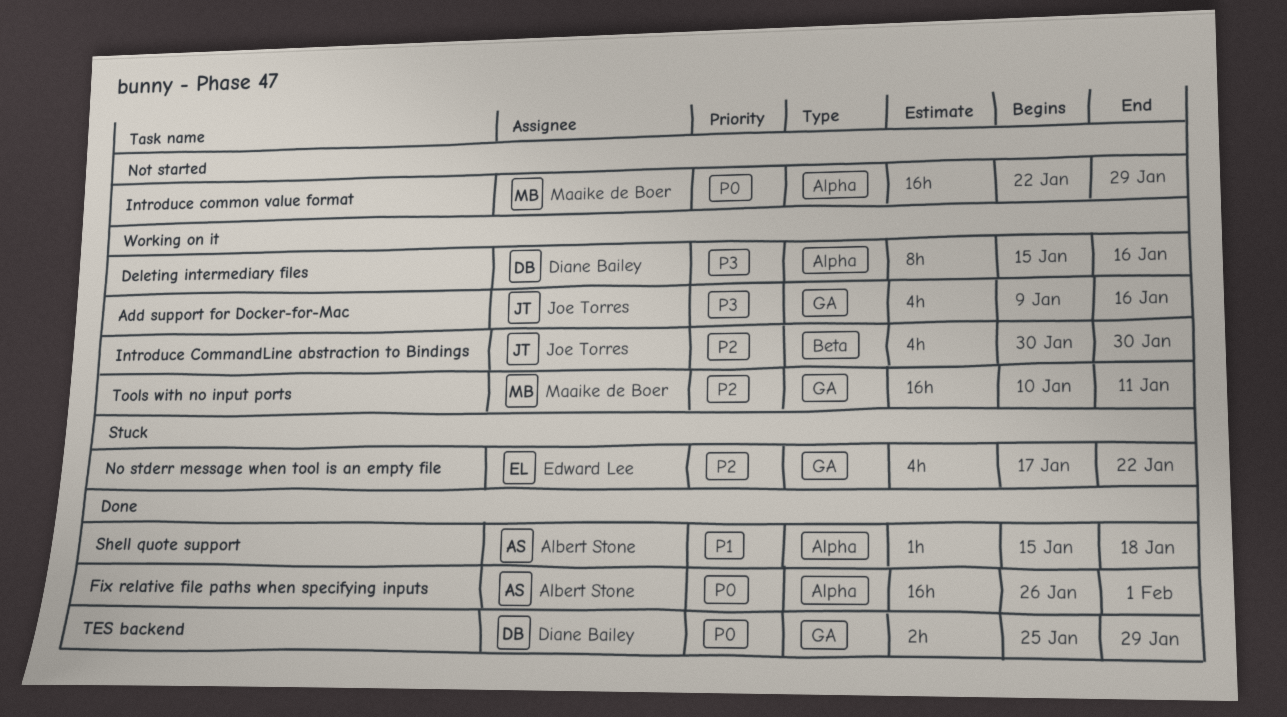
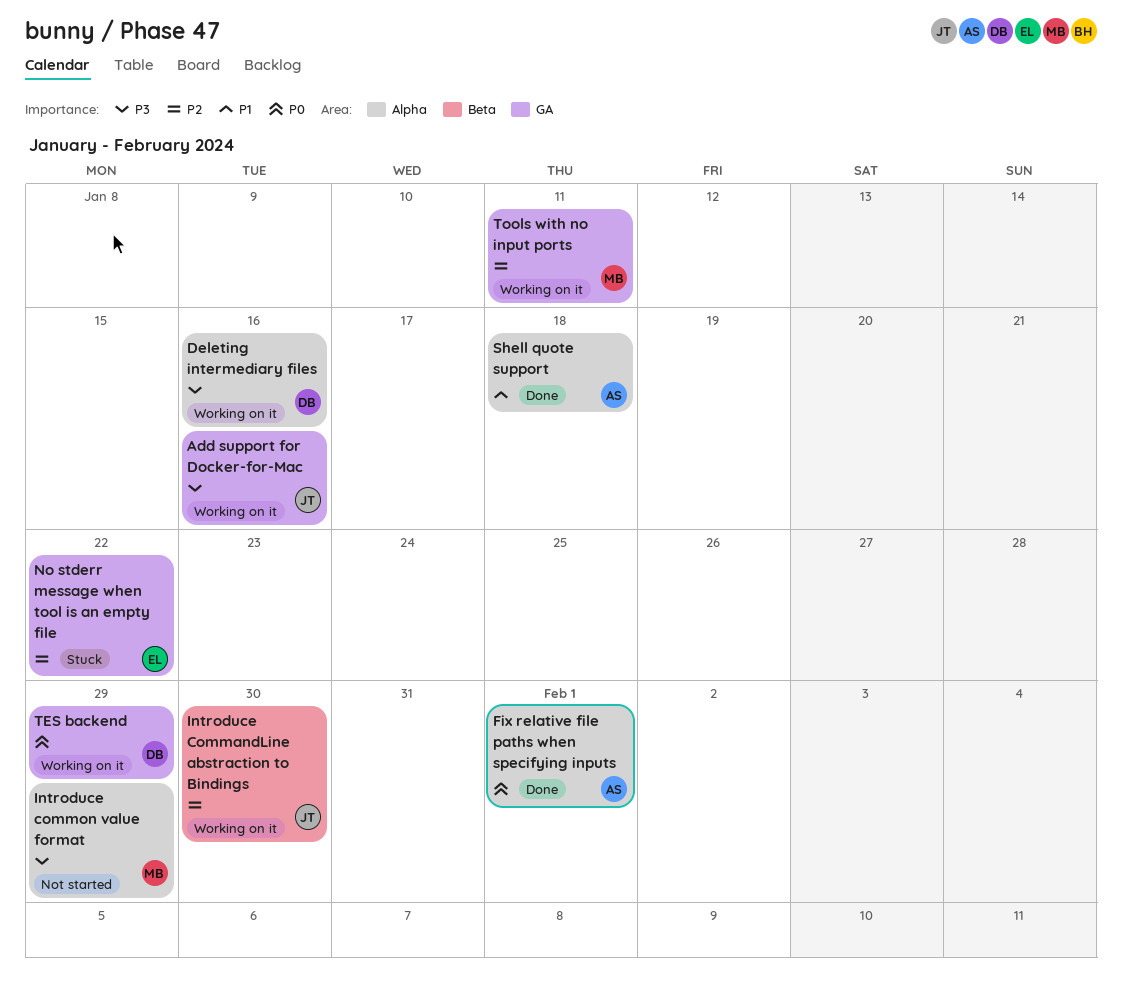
Introduce common value format, priority: P0 -> P3
TES backend, status: Done -> Working on it

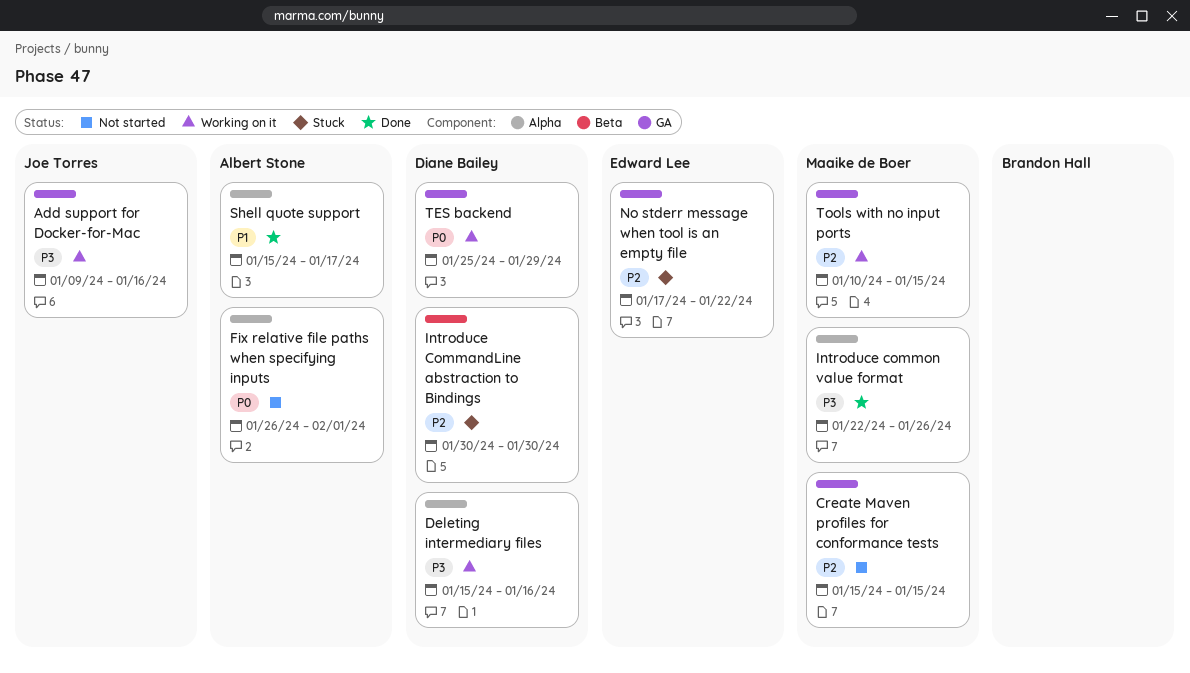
Create Maven profiles for conformance tests: none -> present
Fix relative file paths when specifying inputs, status: Done -> Not started
Introduce CommandLine abstraction to Bindings, status: Working on it -> Stuck
Introduce CommandLine abstraction to Bindings, owner: Joe Torres -> Diane Bailey
Introduce common value format, status: Not started -> Done
Introduce common value format, due: Jan 29 -> Jan 26
Shell quote support, due: Jan 18 -> Jan 17
Tools with no input ports, due: Jan 11 -> Jan 15

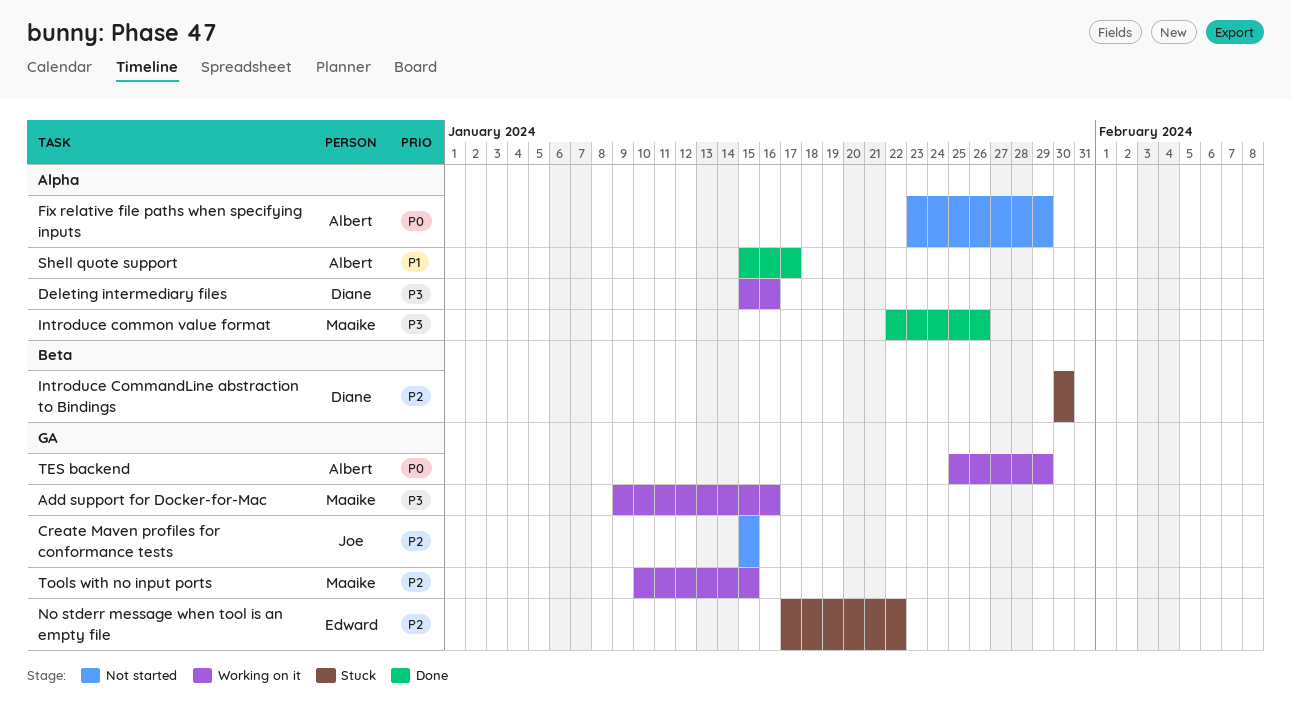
Add support for Docker-for-Mac, owner: Joe Torres -> Maaike de Boer
Create Maven profiles for conformance tests, owner: Maaike de Boer -> Joe Torres
Fix relative file paths when specifying inputs, start: Jan 26 -> Jan 23
Fix relative file paths when specifying inputs, due: Feb 1 -> Jan 29
TES backend, owner: Diane Bailey -> Albert Stone

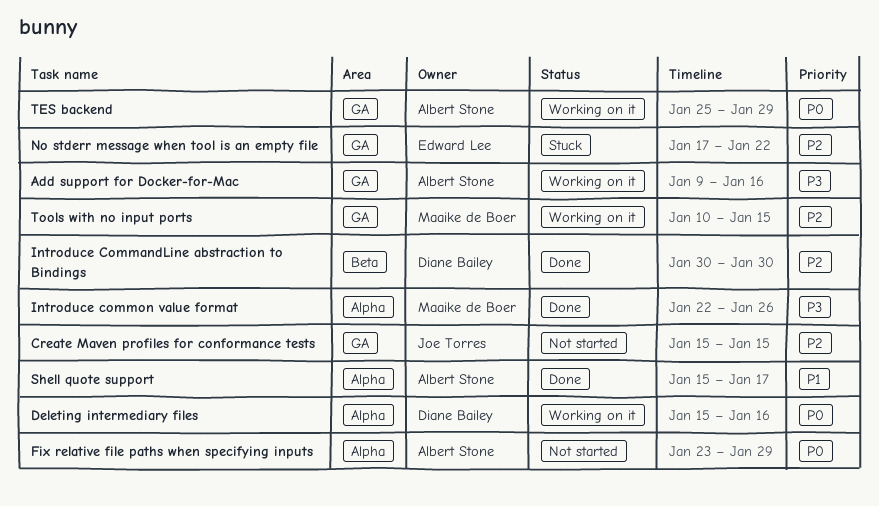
Add support for Docker-for-Mac, owner: Maaike de Boer -> Albert Stone
Deleting intermediary files, priority: P3 -> P0
Introduce CommandLine abstraction to Bindings, status: Stuck -> Done

